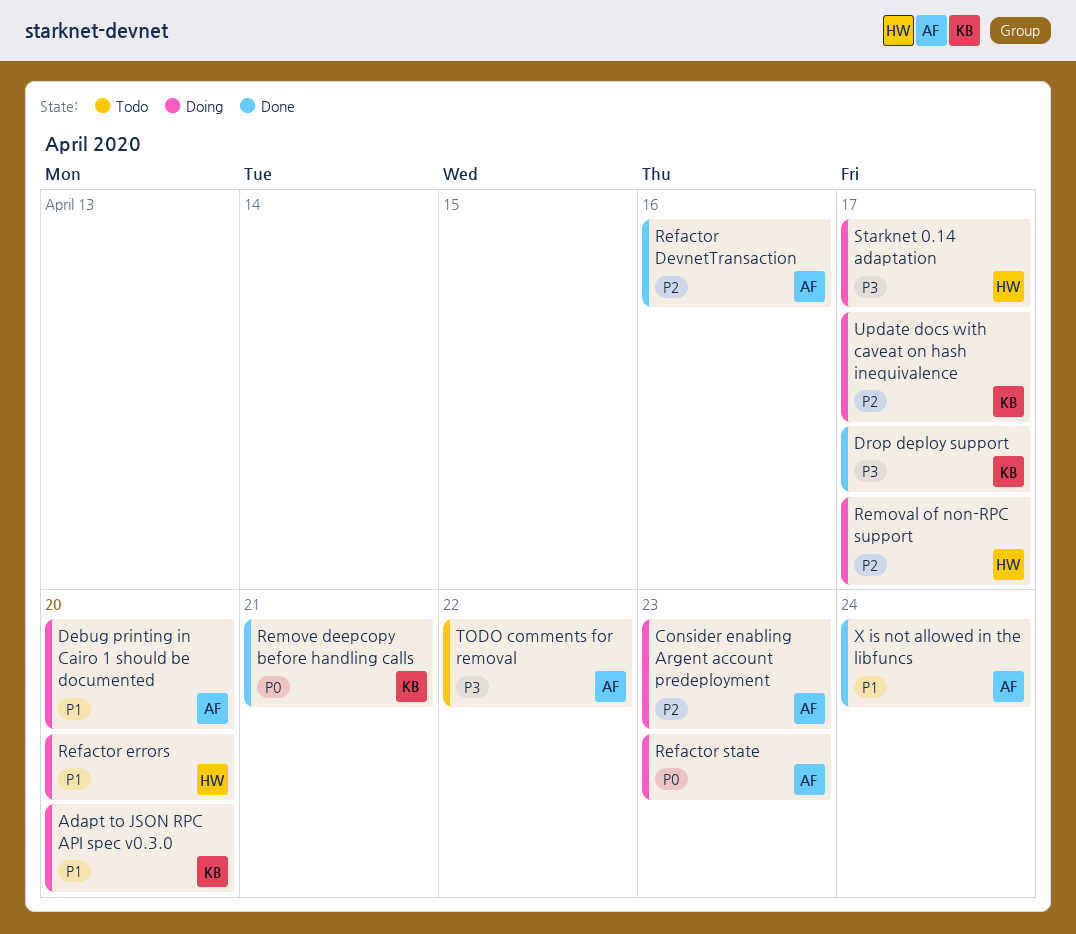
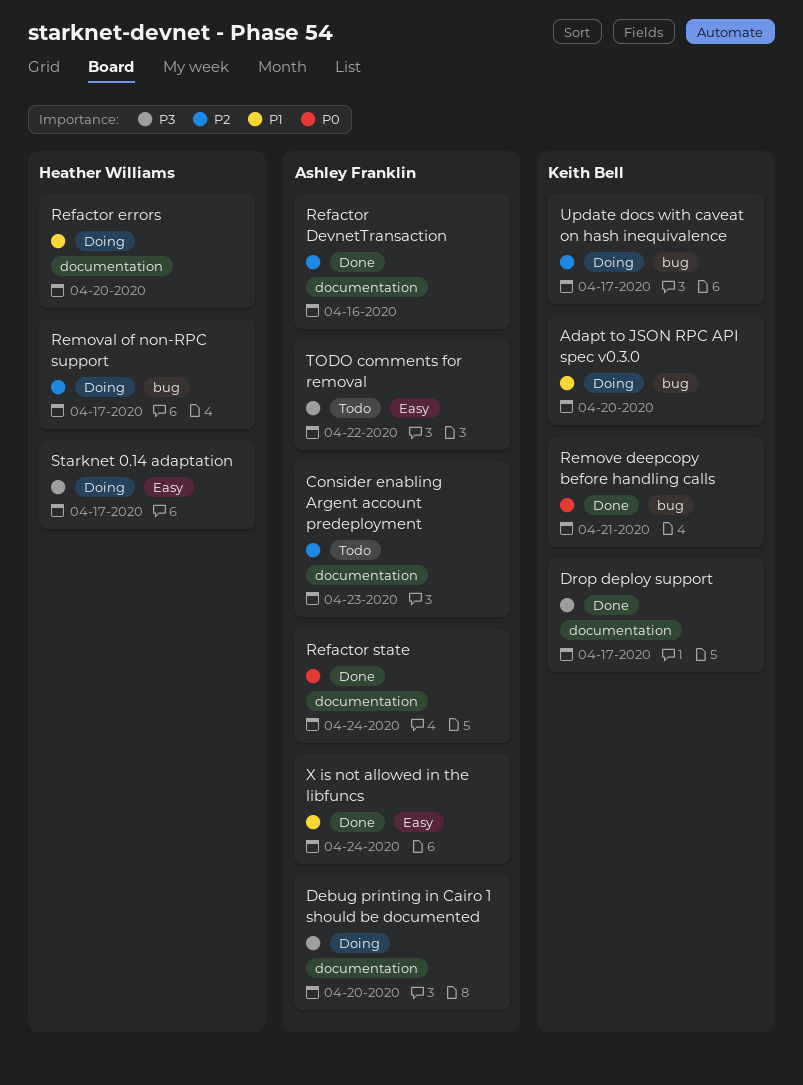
Consider enabling Argent account predeployment, status: Doing -> Todo
Debug printing in Cairo 1 should be documented, priority: P1 -> P3
Refactor state, status: Doing -> Done
Refactor state, due: Apr 23 -> Apr 24

